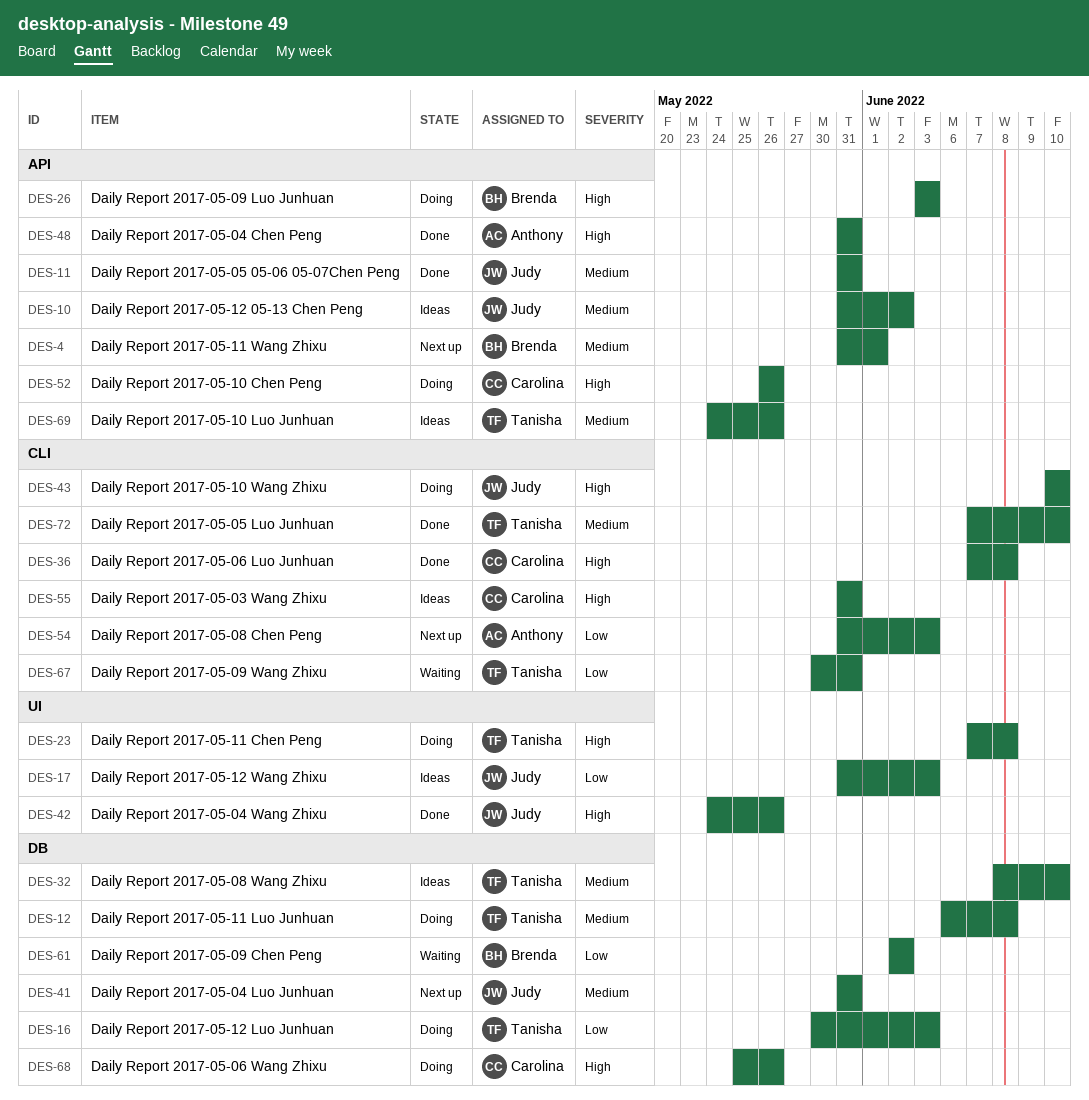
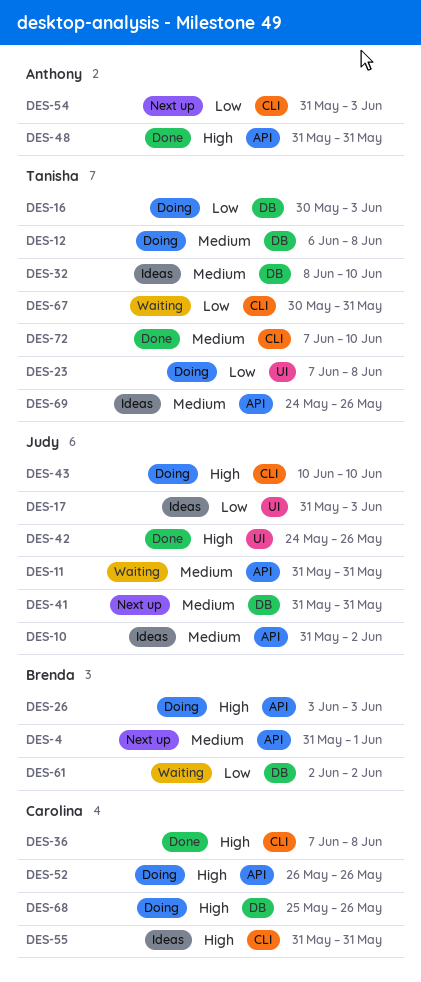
DES-11, status: Done -> Waiting
DES-23, priority: High -> Low

